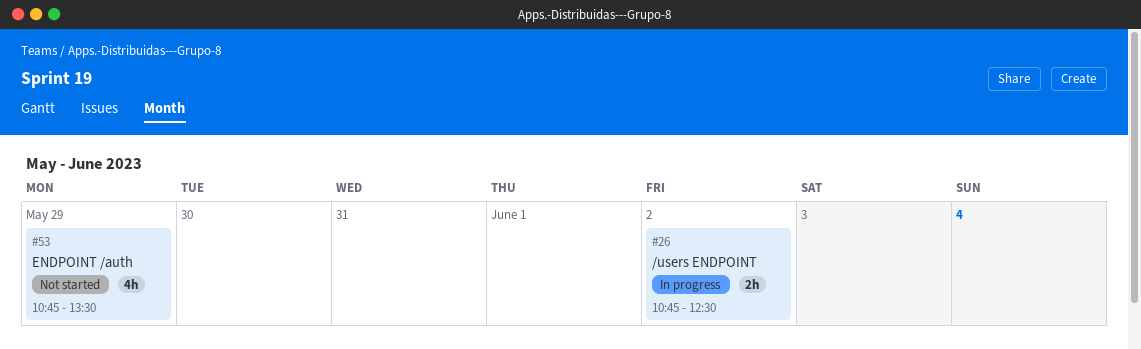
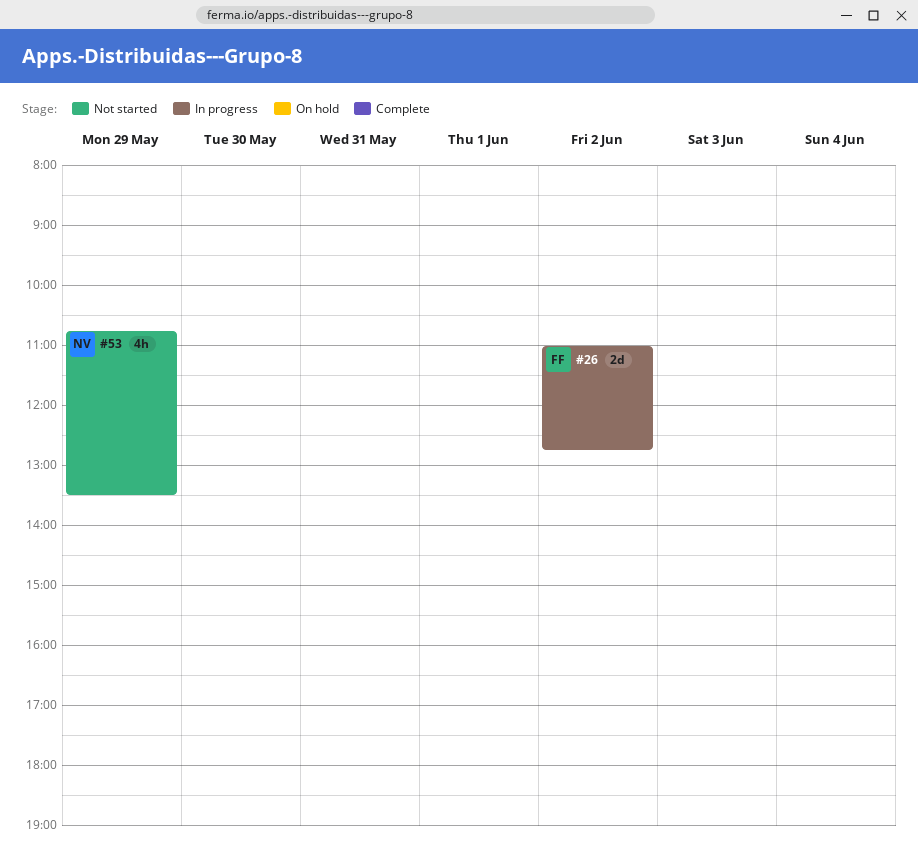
#26, estimate: 2h -> 2d
#26, begins: 10:45 -> 11:00
#26, ends: 12:30 -> 12:45

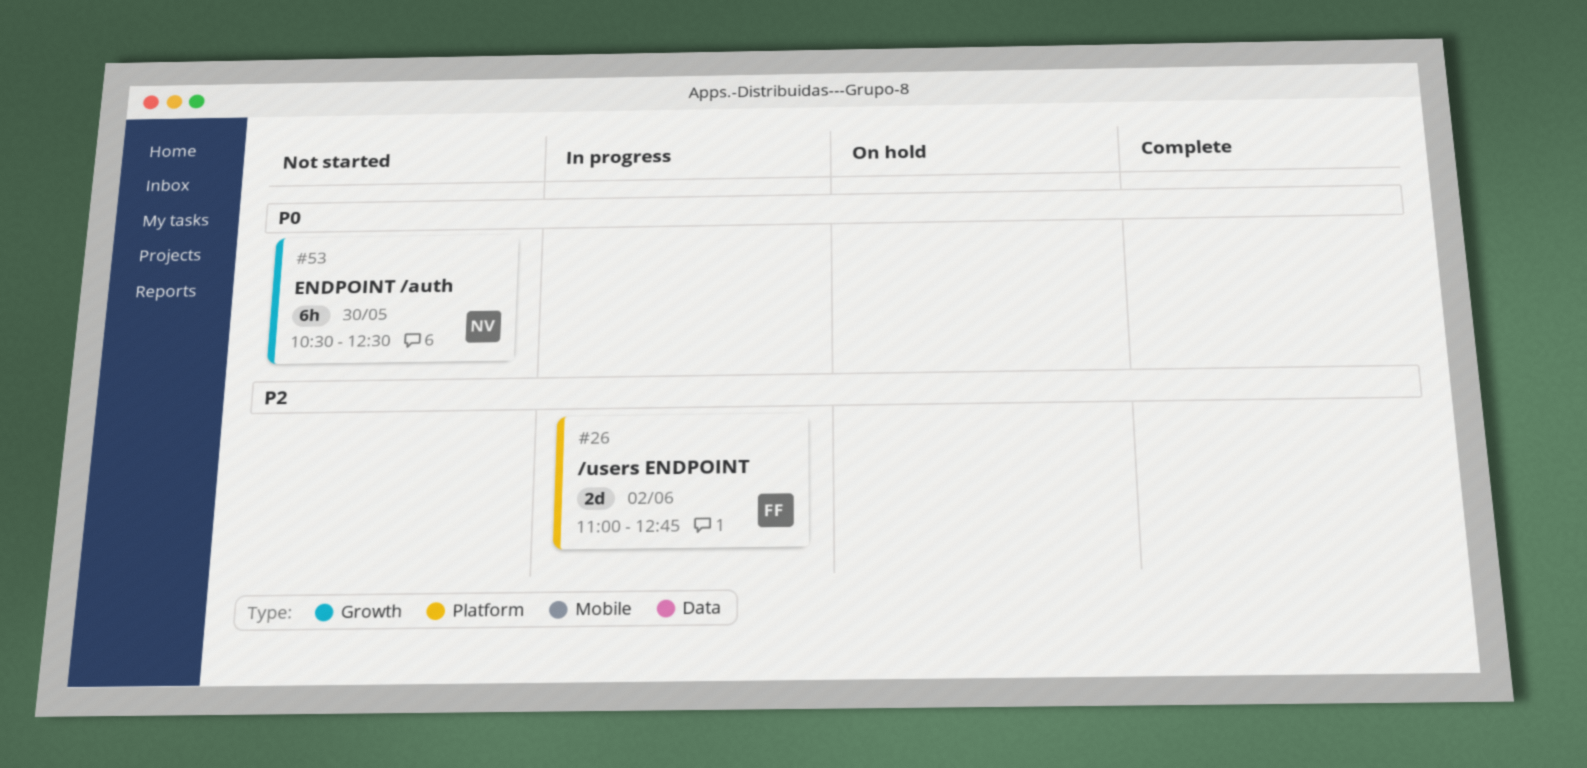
#53, estimate: 4h -> 6h
#53, day: May 29 -> May 30
#53, begins: 10:45 -> 10:30
#53, ends: 13:30 -> 12:30

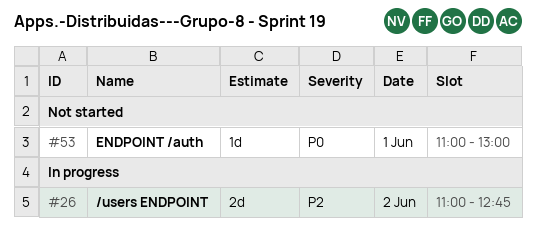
#53, estimate: 6h -> 1d
#53, day: May 30 -> Jun 1
#53, begins: 10:30 -> 11:00
#53, ends: 12:30 -> 13:00

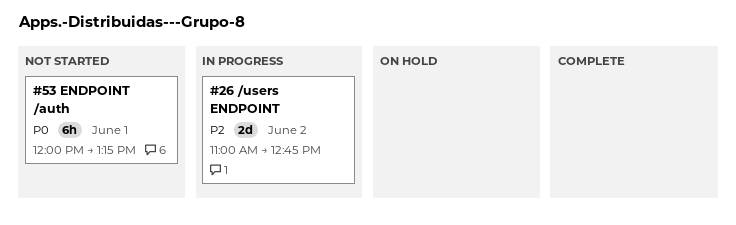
#53, estimate: 1d -> 6h
#53, begins: 11:00 -> 12:00
#53, ends: 13:00 -> 13:15

